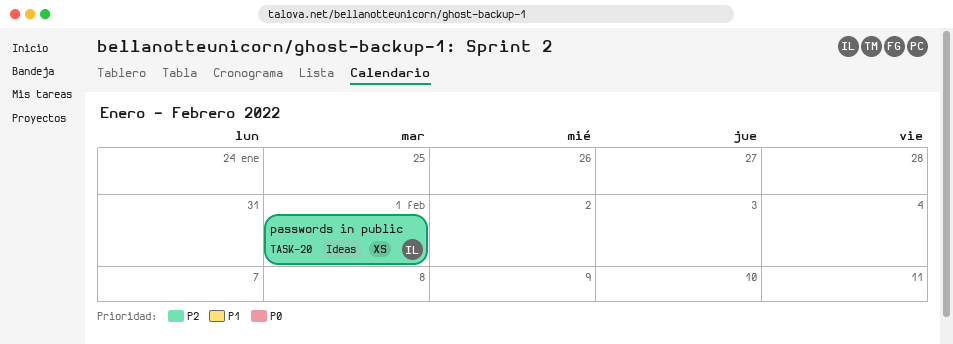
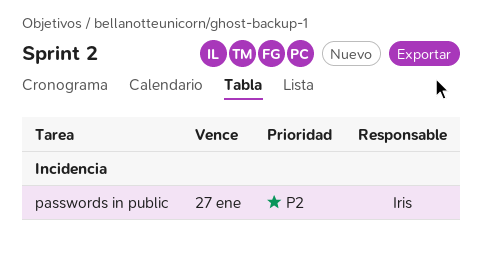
passwords in public, due: Feb 1 -> Jan 27

